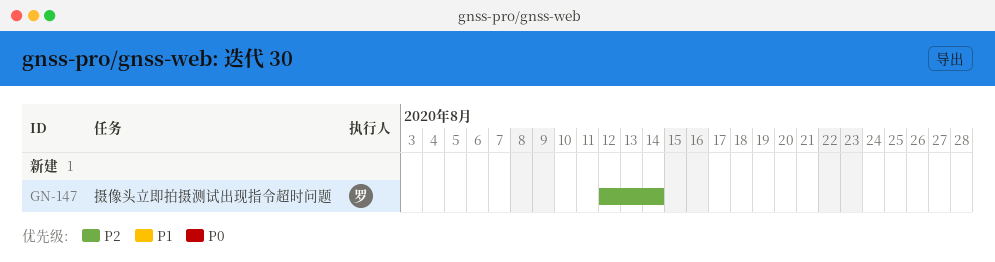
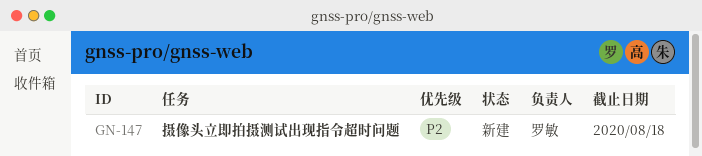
GN-147, due: Aug 14 -> Aug 18

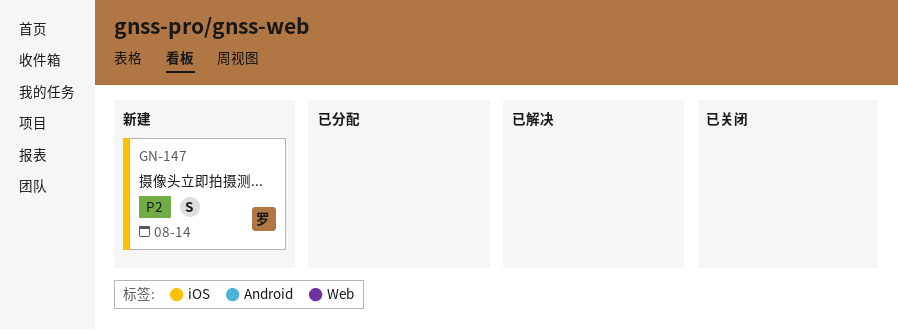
GN-147, due: Aug 18 -> Aug 14

